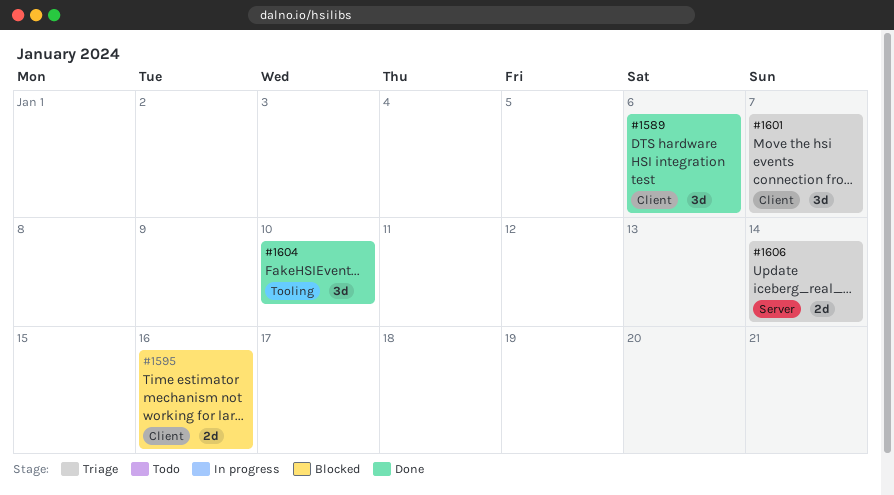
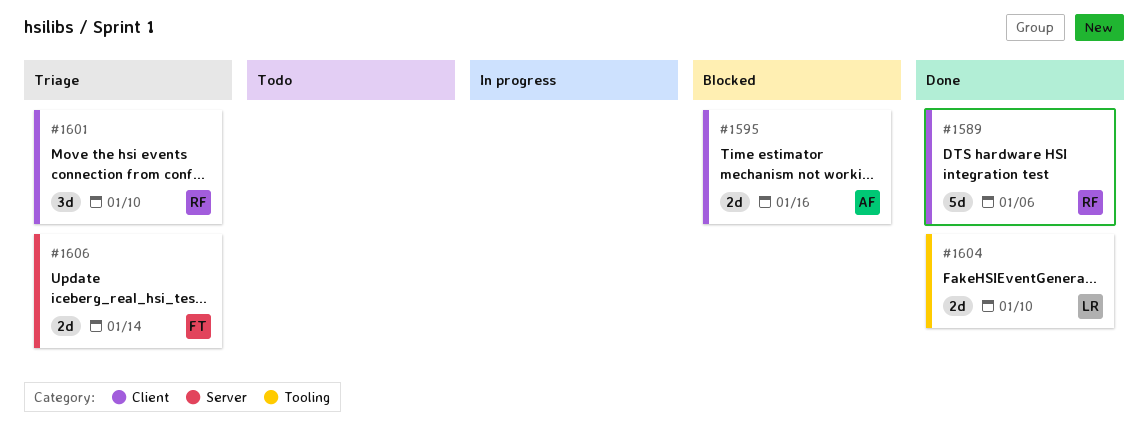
#1589, estimate: 3d -> 5d
#1601, due: Jan 7 -> Jan 10
#1604, estimate: 3d -> 2d

